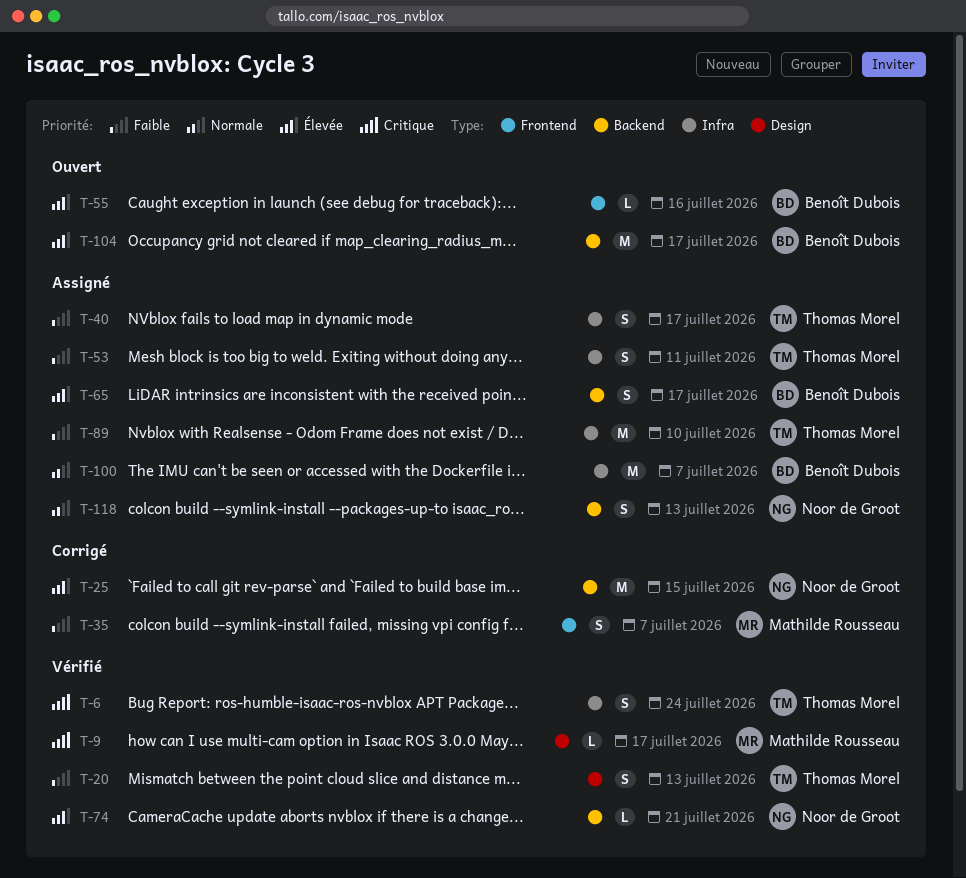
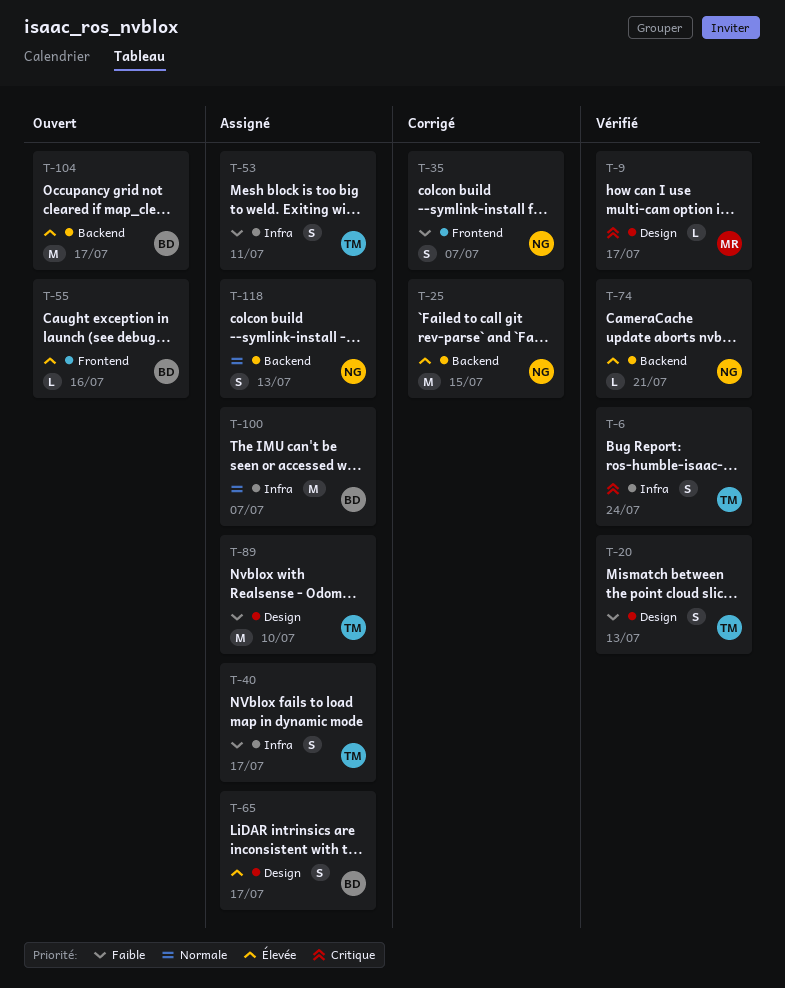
T-35, owner: Mathilde Rousseau -> Noor de Groot
T-65, label: Backend -> Design
T-89, label: Infra -> Design

